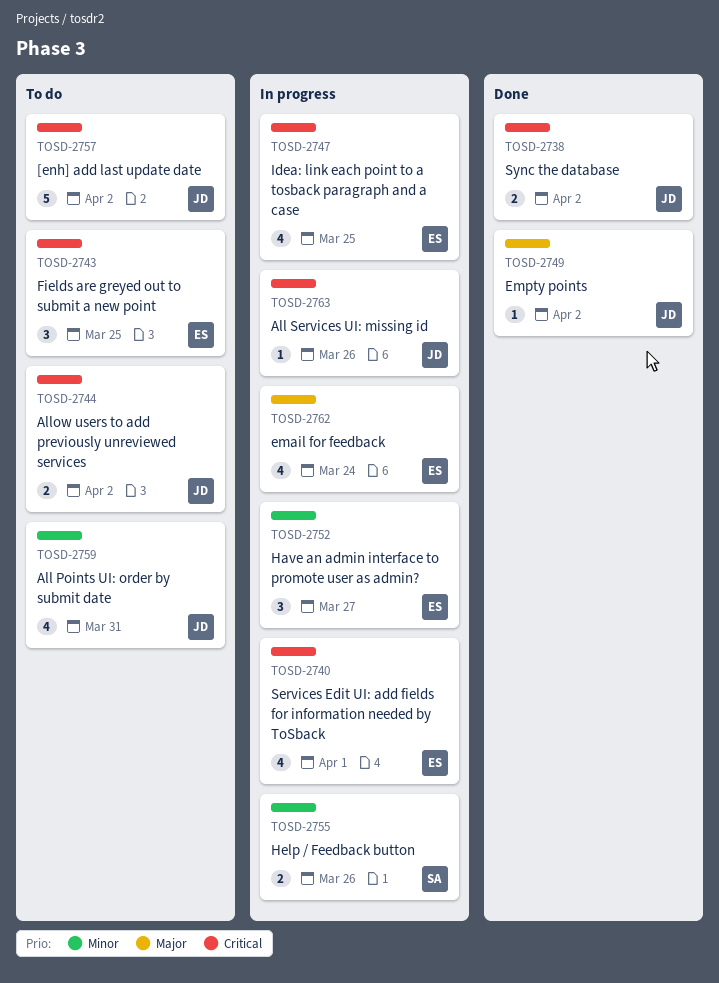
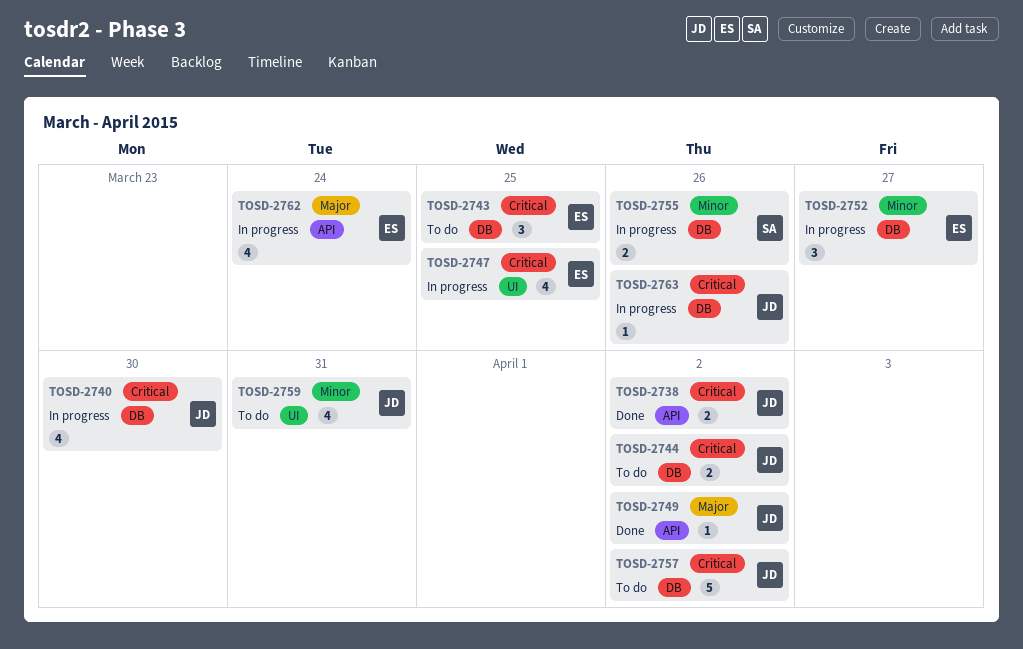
TOSD-2740, owner: ES -> JD
TOSD-2740, due: Apr 1 -> Mar 30

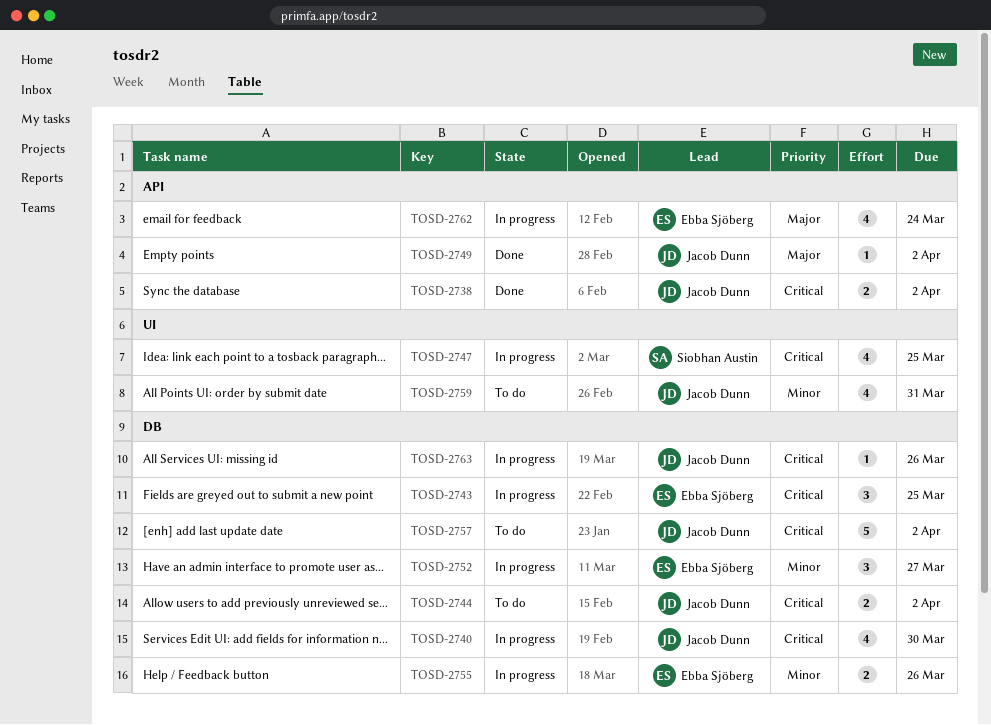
TOSD-2743, status: To do -> In progress
TOSD-2747, owner: Ebba Sjöberg -> Siobhan Austin
TOSD-2755, owner: Siobhan Austin -> Ebba Sjöberg

